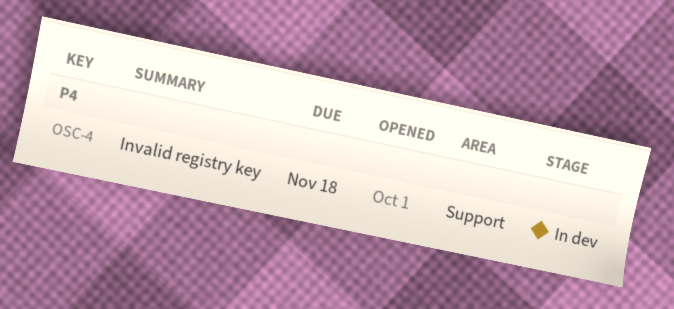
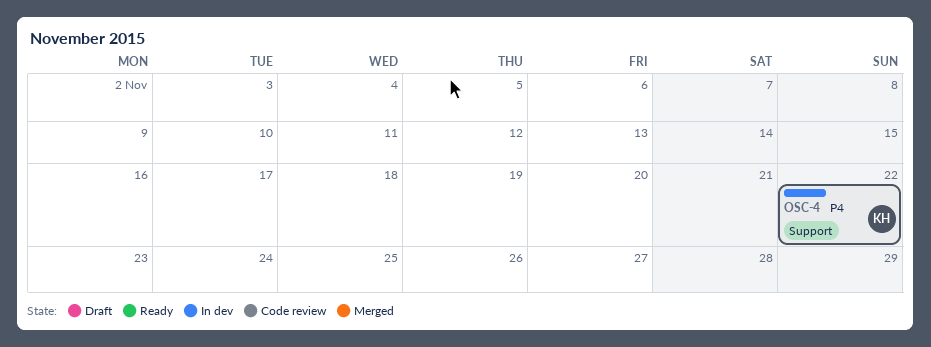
OSC-4, due: Nov 18 -> Nov 22

